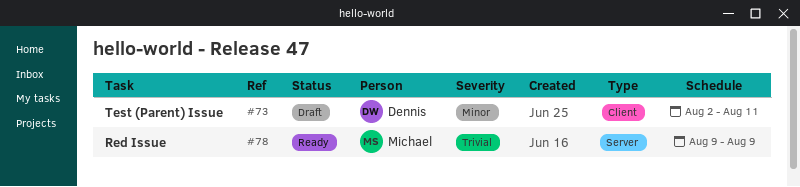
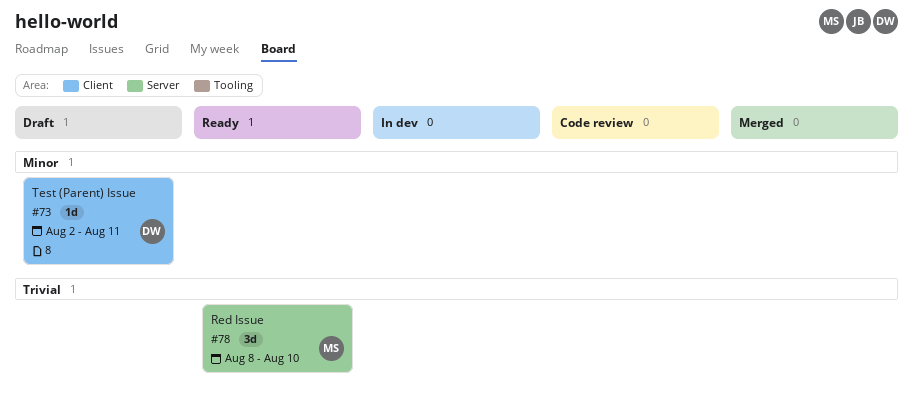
#78, start: Aug 9 -> Aug 8
#78, due: Aug 9 -> Aug 10

